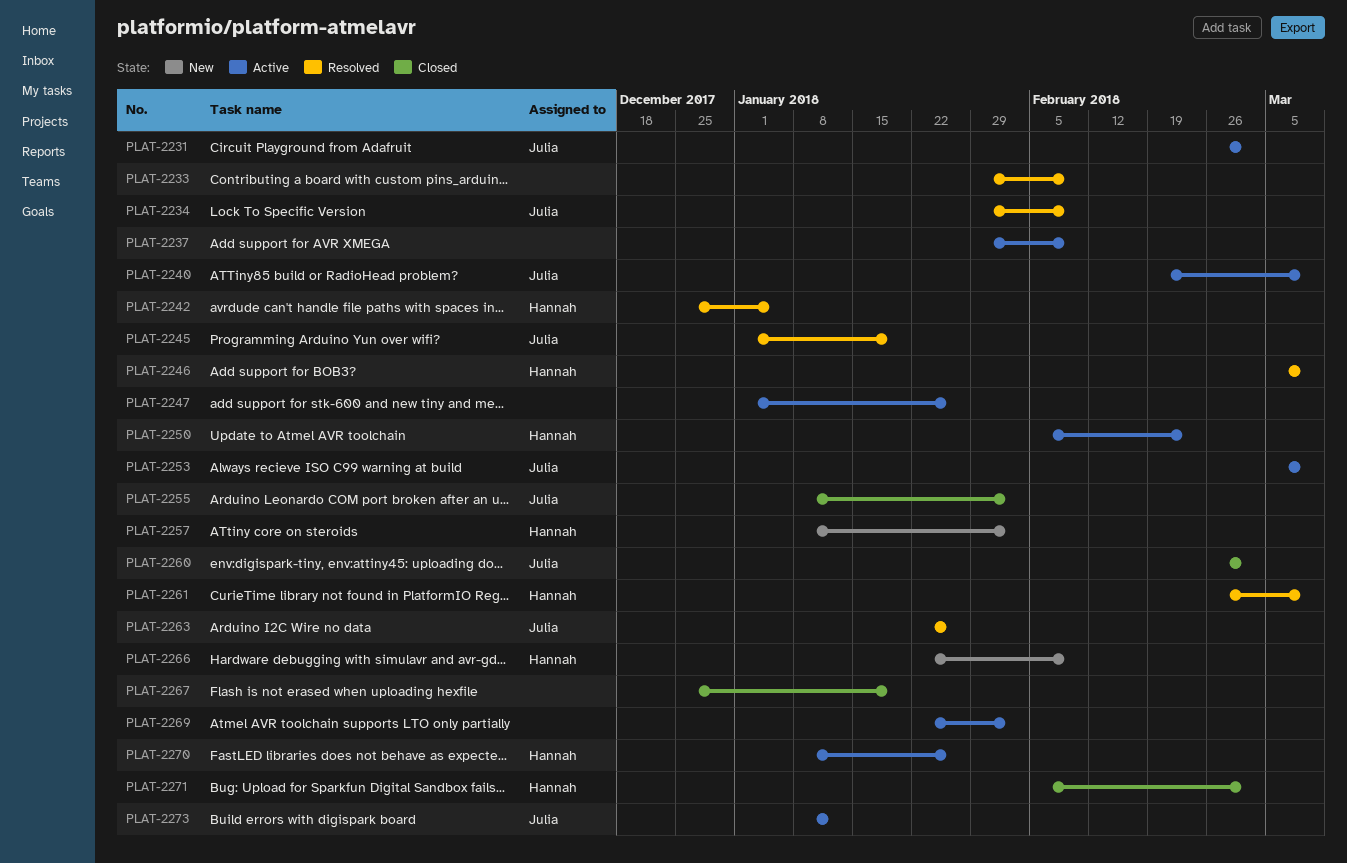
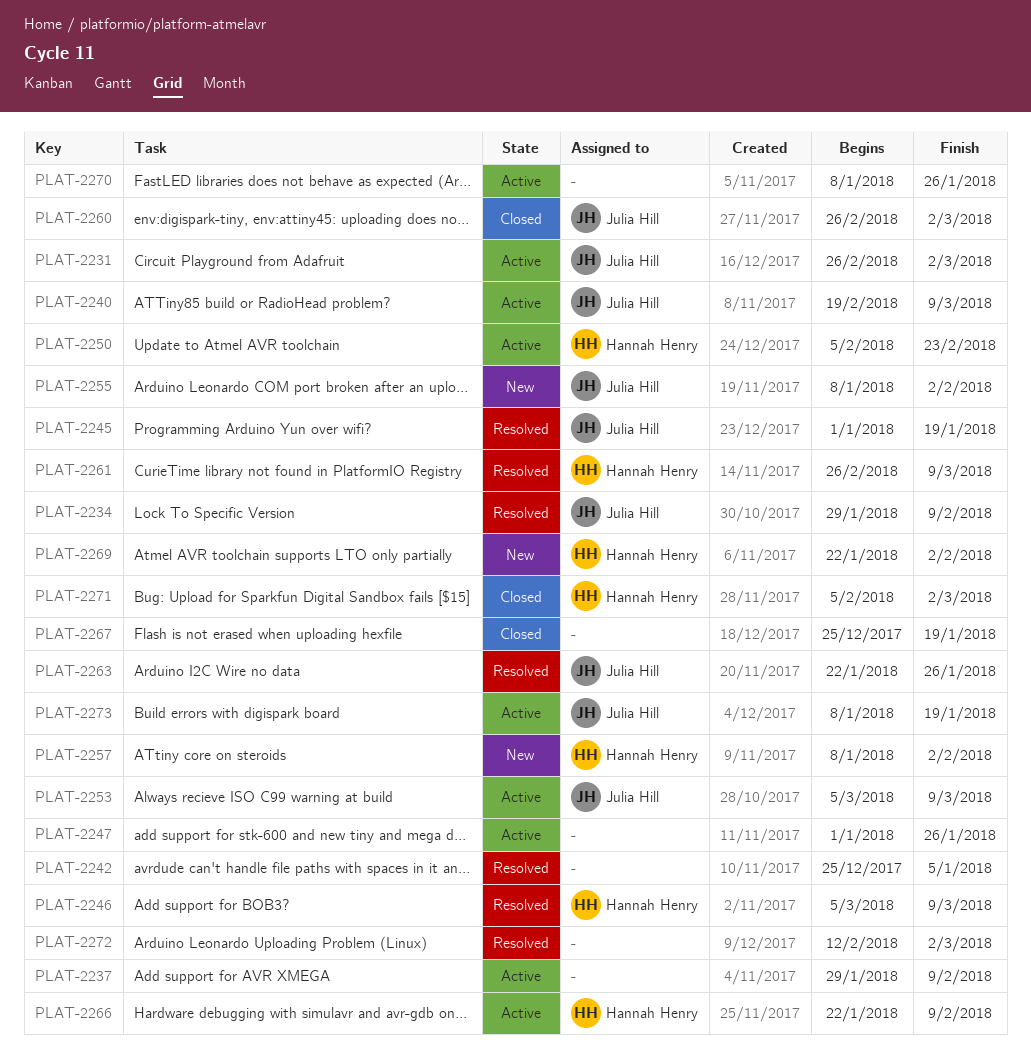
PLAT-2233: present -> none
PLAT-2242, owner: Hannah Henry -> none
PLAT-2255, status: Closed -> New
PLAT-2266, status: New -> Active
PLAT-2269, status: Active -> New
PLAT-2269, owner: none -> Hannah Henry
PLAT-2270, owner: Hannah Henry -> none
PLAT-2272: none -> present
PLAT-2273, due: Jan 12 -> Jan 19

